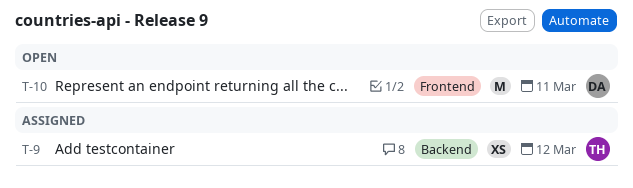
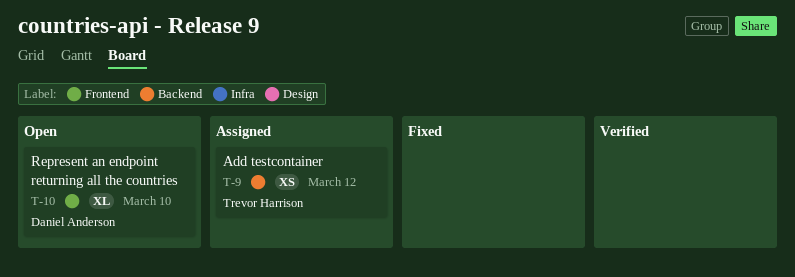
T-10, estimate: M -> XL
T-10, due: Mar 11 -> Mar 10

